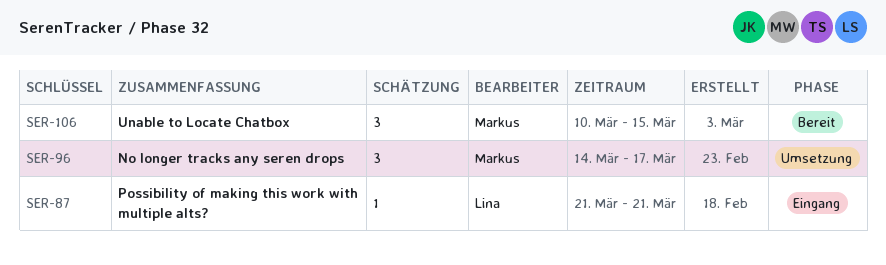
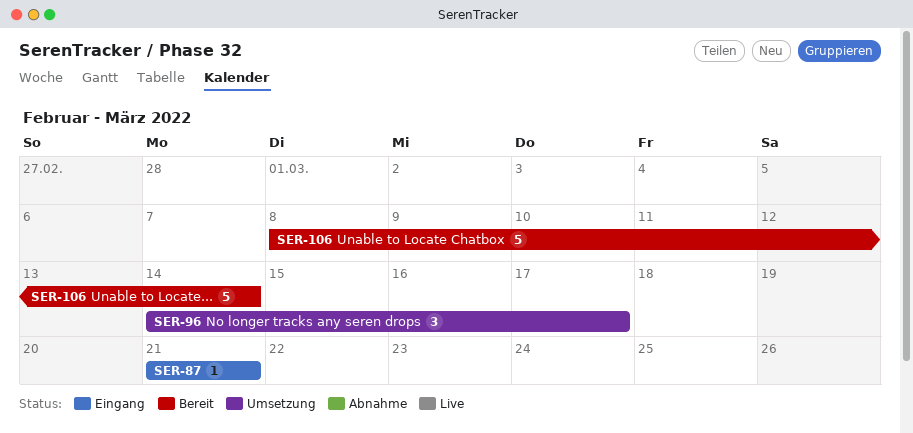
SER-106, estimate: 3 -> 5
SER-106, start: Mar 10 -> Mar 8
SER-106, due: Mar 15 -> Mar 14

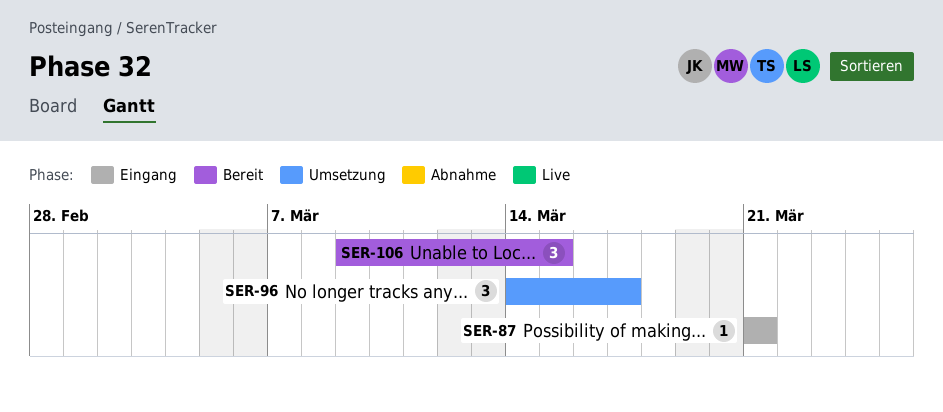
SER-106, estimate: 5 -> 3
SER-106, start: Mar 8 -> Mar 9
SER-106, due: Mar 14 -> Mar 15

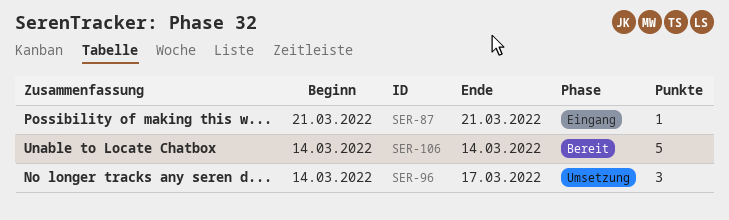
SER-106, estimate: 3 -> 5
SER-106, start: Mar 9 -> Mar 14
SER-106, due: Mar 15 -> Mar 14

